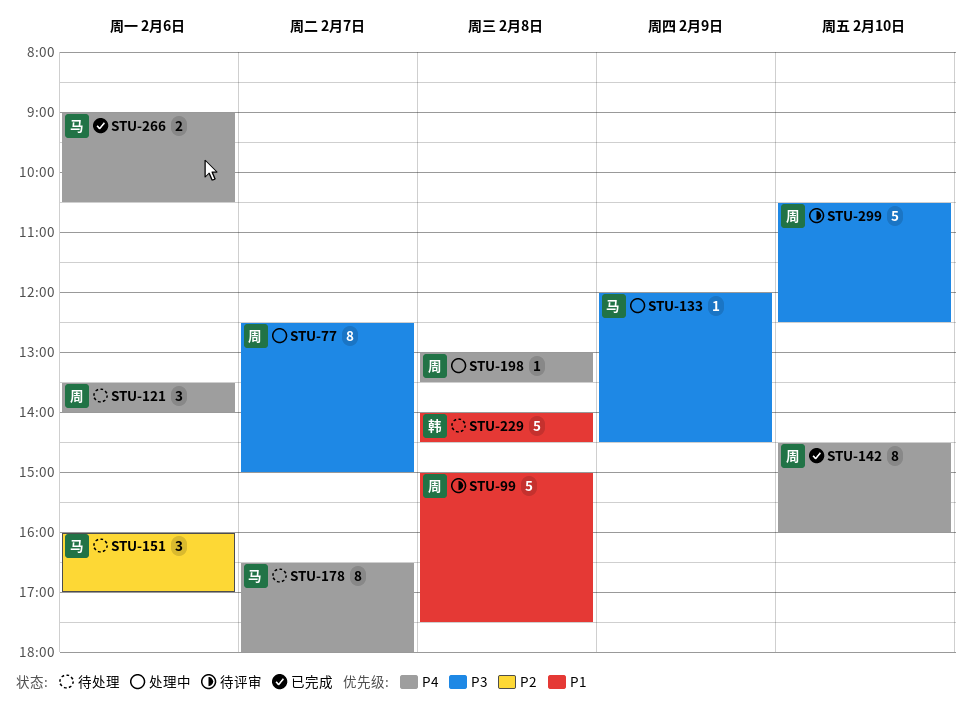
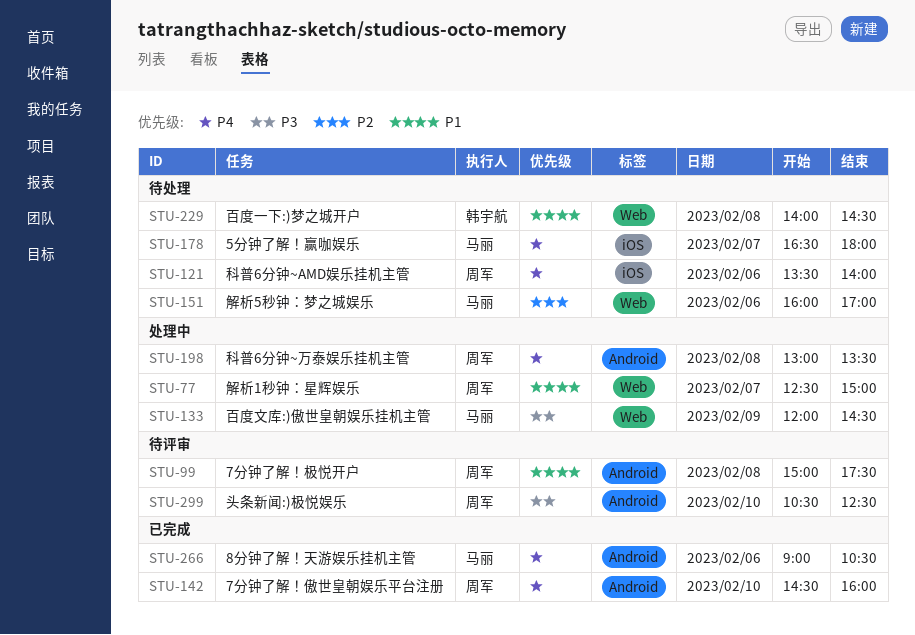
STU-77, priority: P3 -> P1

